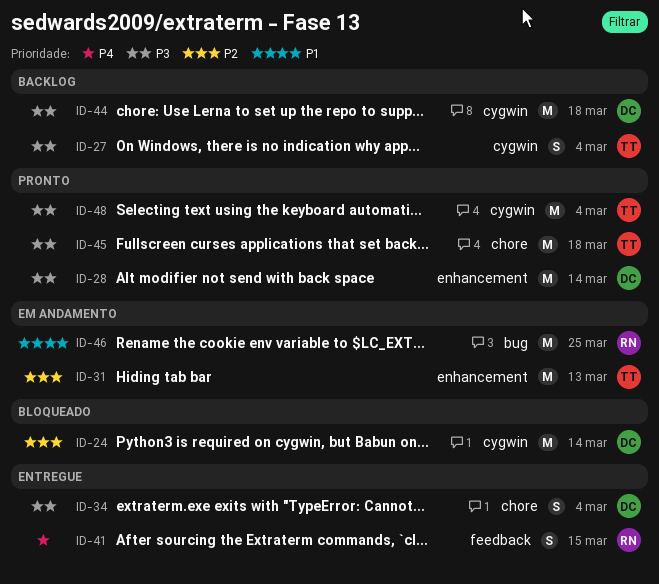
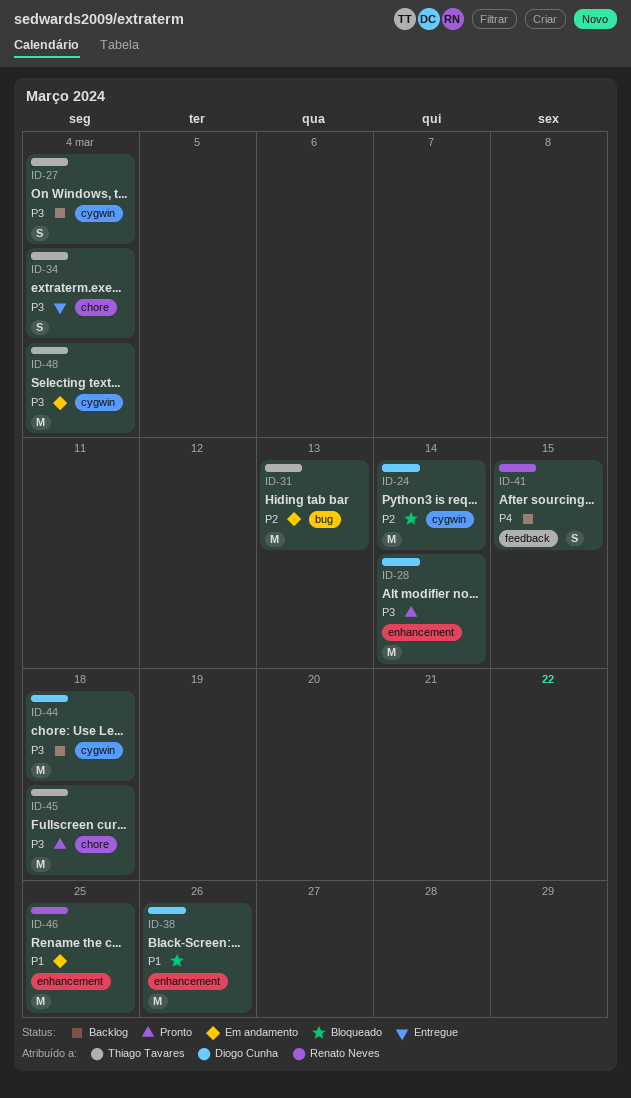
ID-31, label: enhancement -> bug
ID-34, owner: Diogo Cunha -> Thiago Tavares
ID-38: none -> present
ID-41, status: Entregue -> Backlog
ID-46, label: bug -> enhancement
ID-48, status: Pronto -> Em andamento

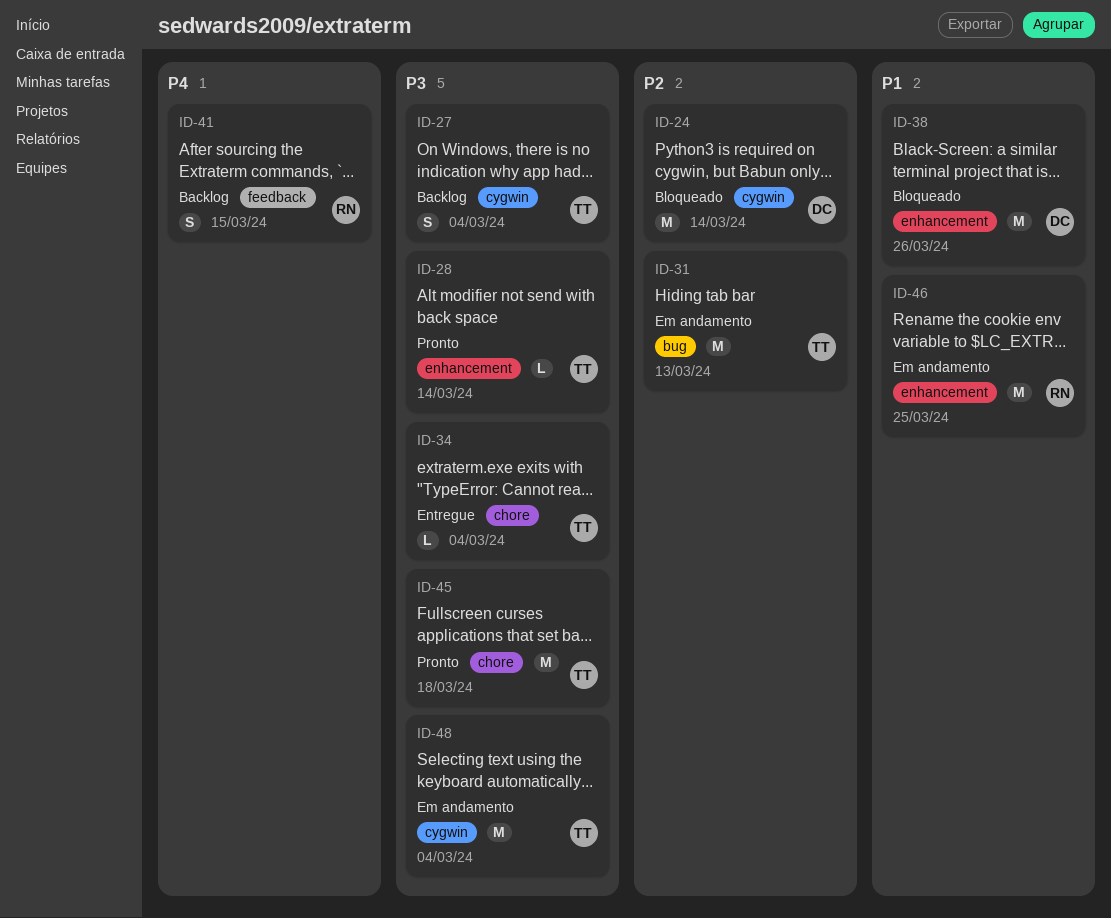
ID-28, owner: Diogo Cunha -> Thiago Tavares
ID-28, estimate: M -> L
ID-34, estimate: S -> L
ID-44: present -> none

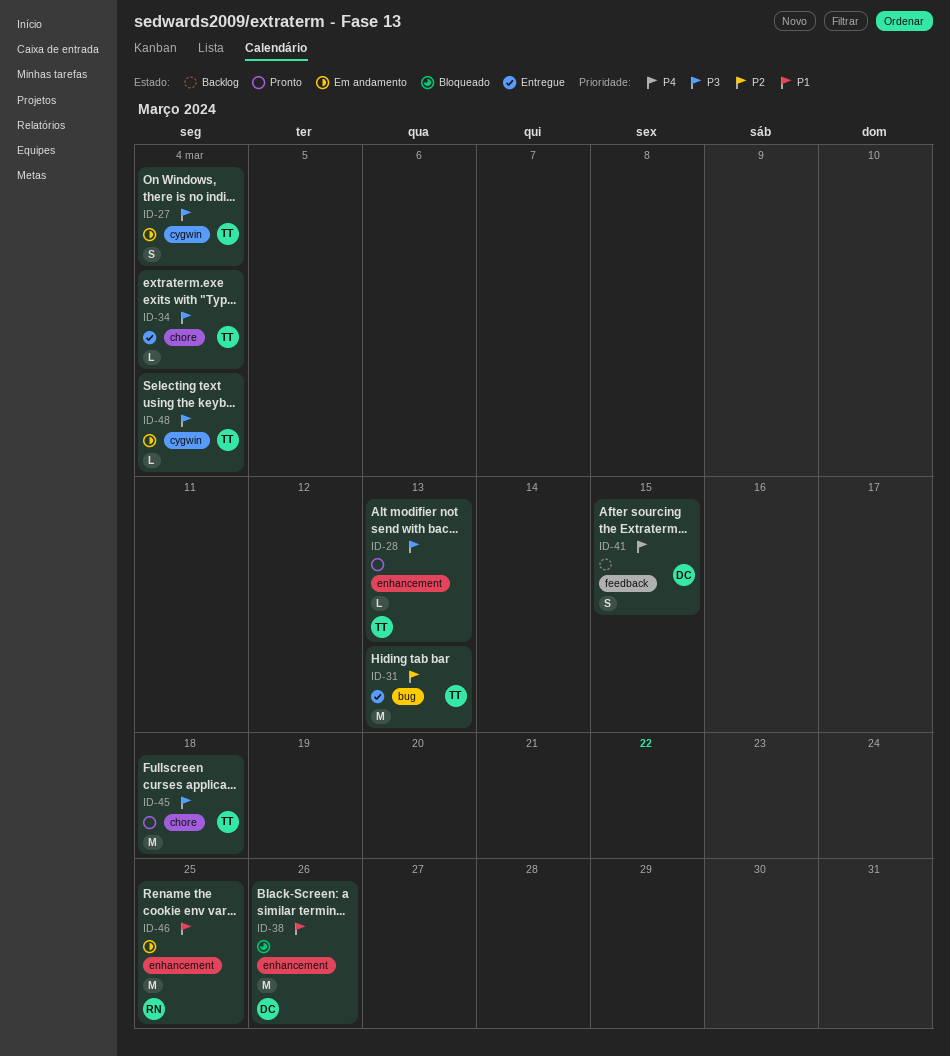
ID-24: present -> none
ID-27, status: Backlog -> Em andamento
ID-28, due: Mar 14 -> Mar 13
ID-31, status: Em andamento -> Entregue
ID-41, owner: RN -> DC
ID-48, estimate: M -> L

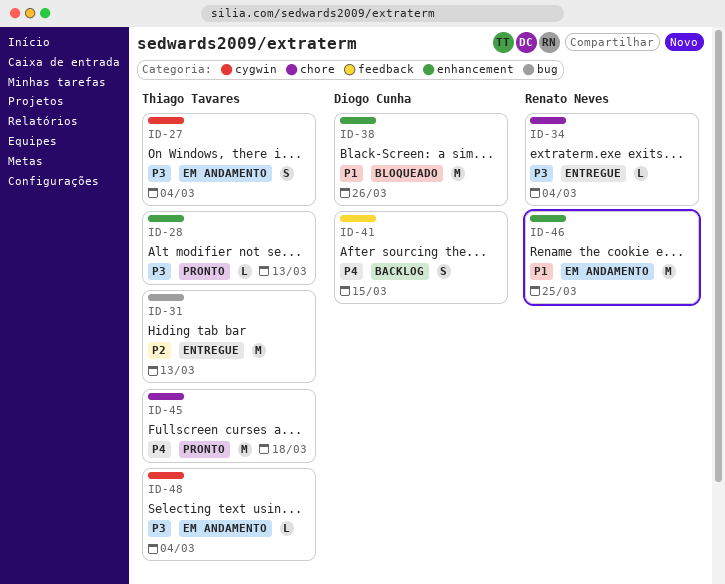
ID-34, owner: Thiago Tavares -> Renato Neves
ID-45, priority: P3 -> P4

